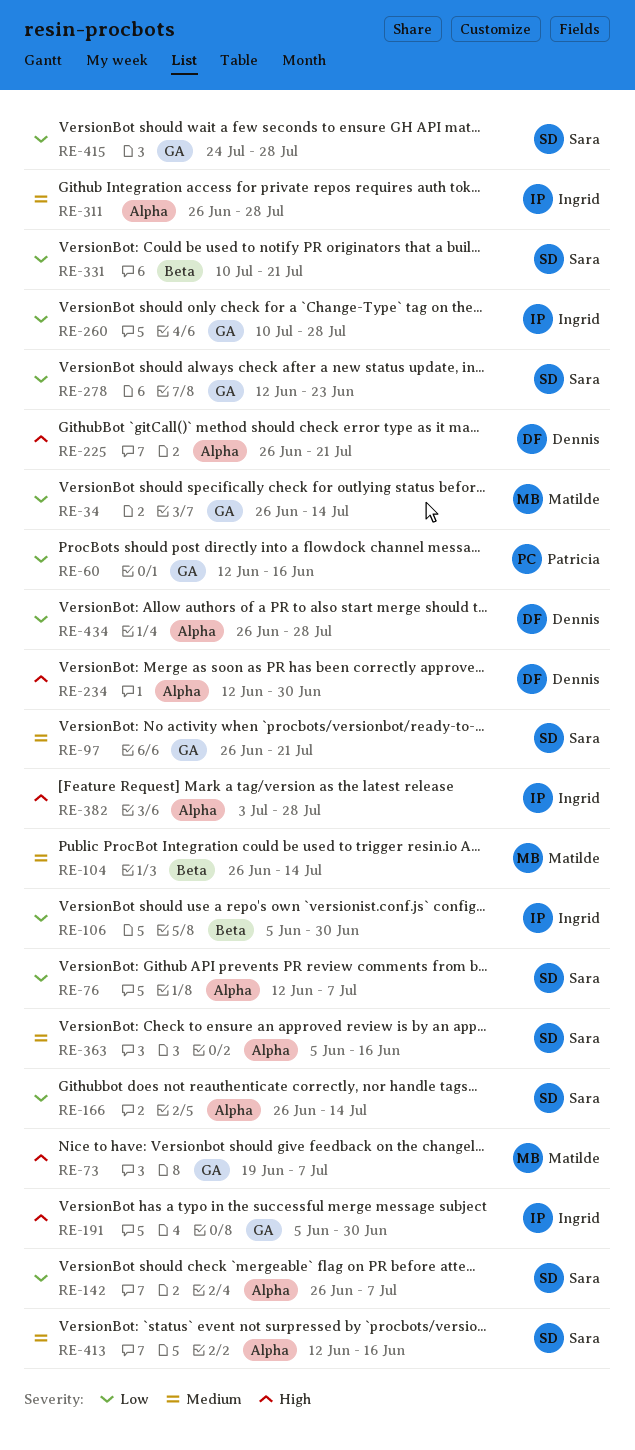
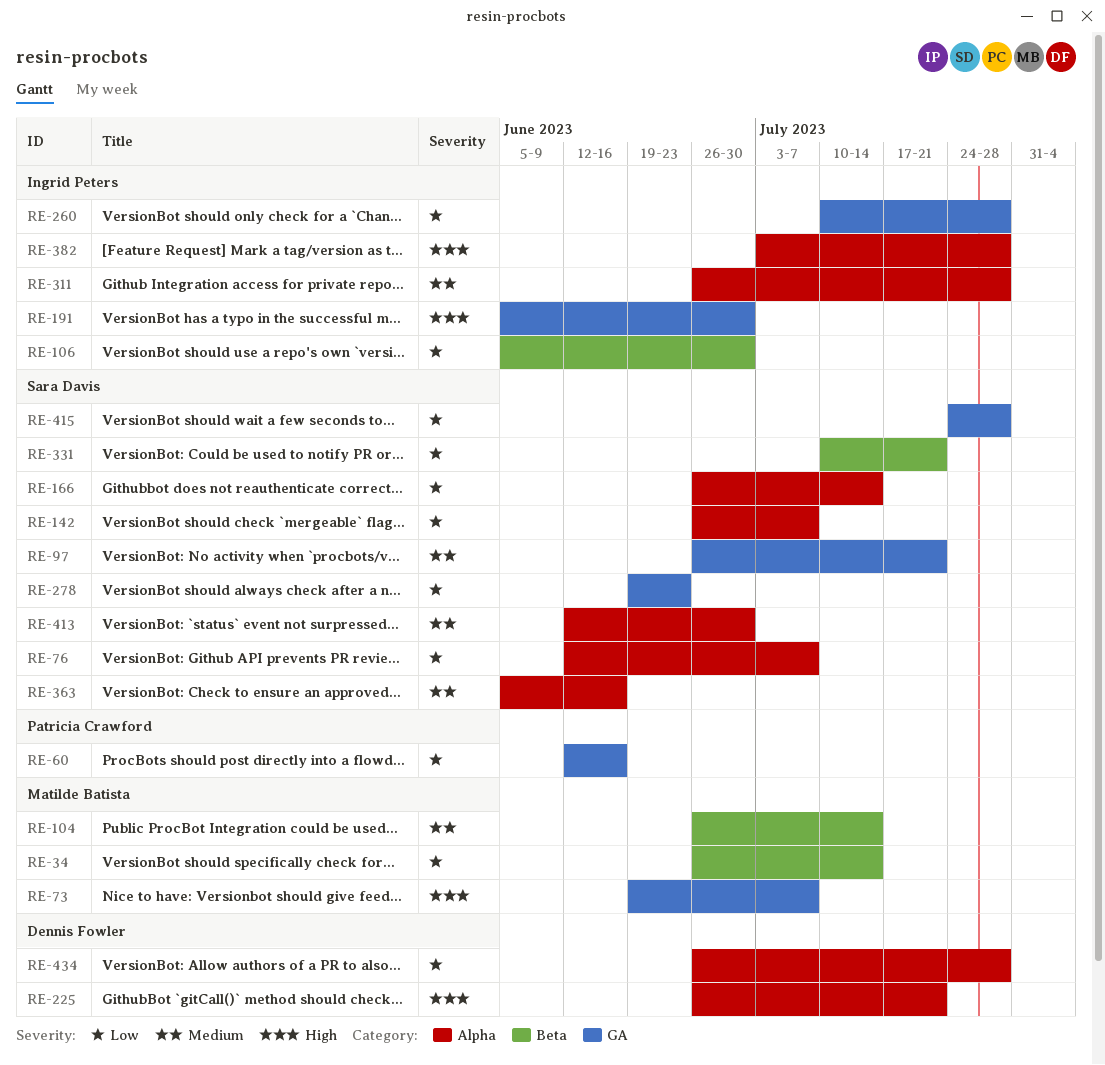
RE-34, label: GA -> Beta
RE-234: present -> none
RE-278, start: Jun 12 -> Jun 19
RE-413, due: Jun 16 -> Jun 30

